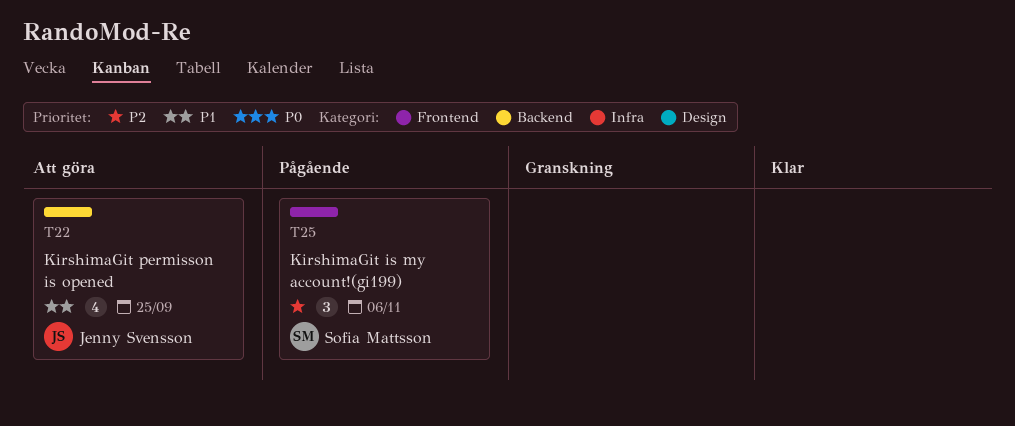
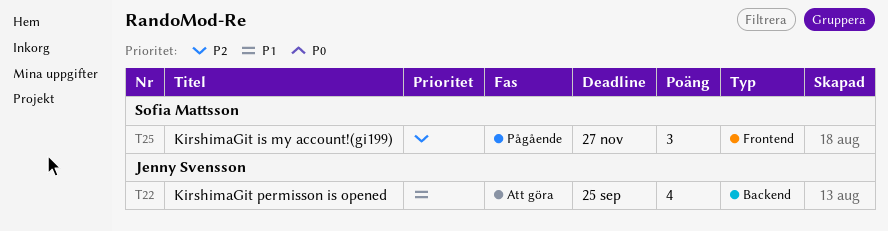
T25, due: Nov 6 -> Nov 27

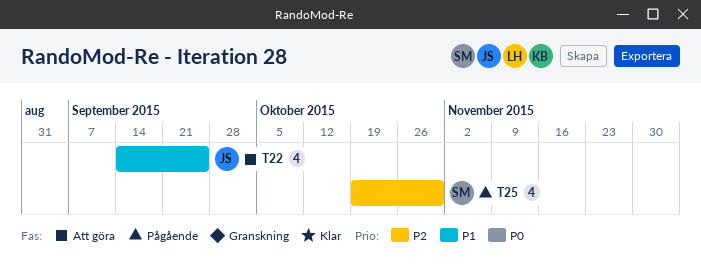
T25, estimate: 3 -> 4
T25, due: Nov 27 -> Oct 30

